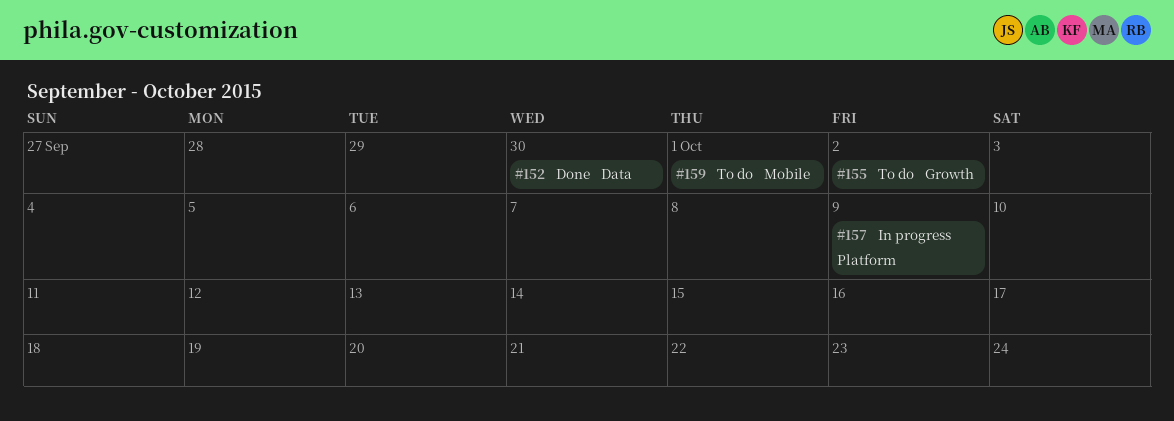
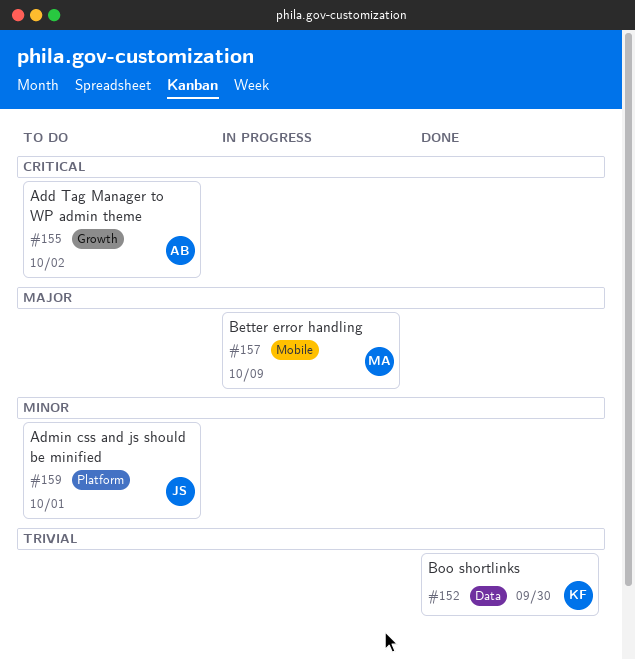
#157, label: Platform -> Mobile
#159, label: Mobile -> Platform

